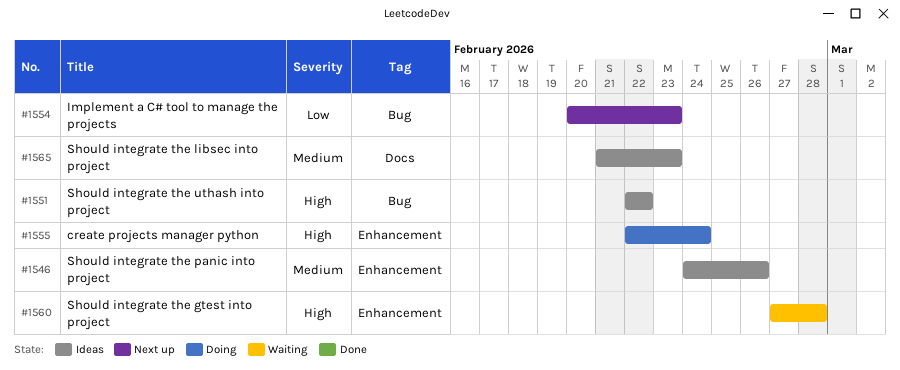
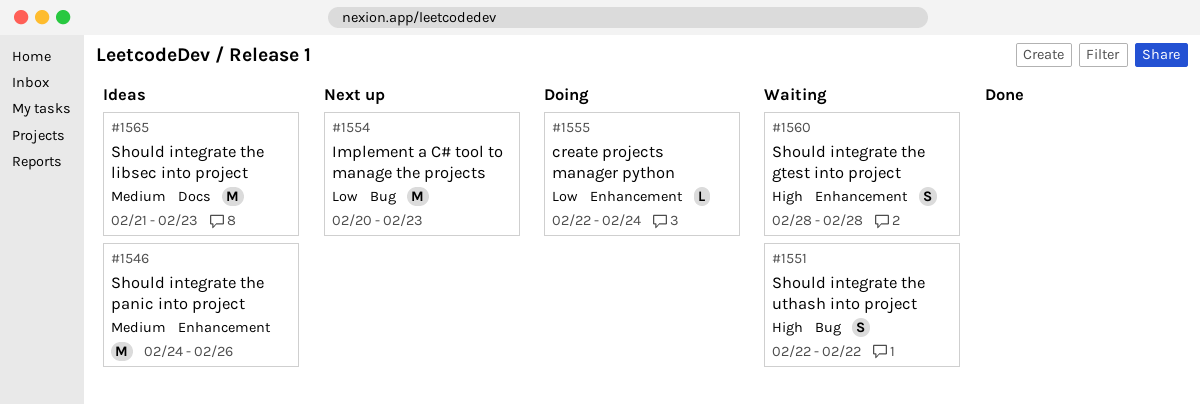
#1551, status: Ideas -> Waiting
#1555, priority: High -> Low
#1560, start: Feb 27 -> Feb 28

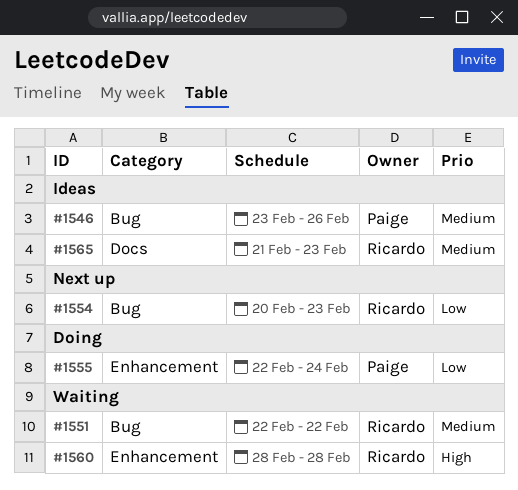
#1546, label: Enhancement -> Bug
#1546, start: Feb 24 -> Feb 23
#1551, priority: High -> Medium

